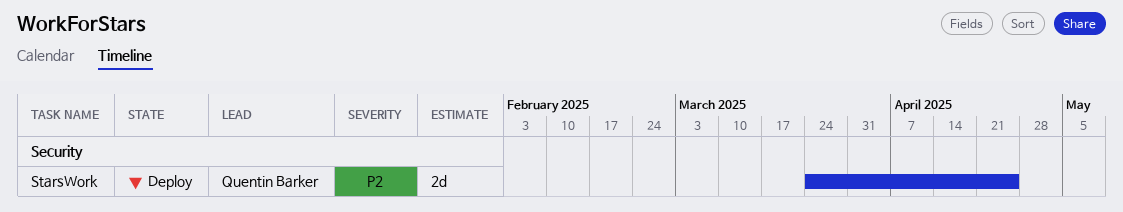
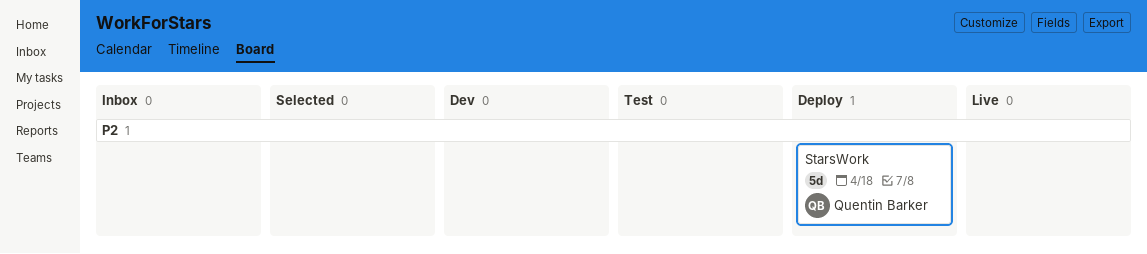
StarsWork, estimate: 2d -> 5d
StarsWork, due: Apr 25 -> Apr 18

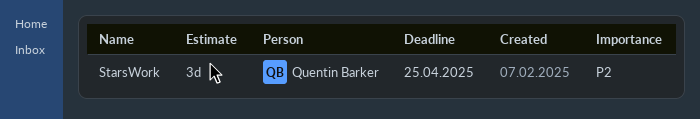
StarsWork, estimate: 5d -> 3d
StarsWork, due: Apr 18 -> Apr 25

